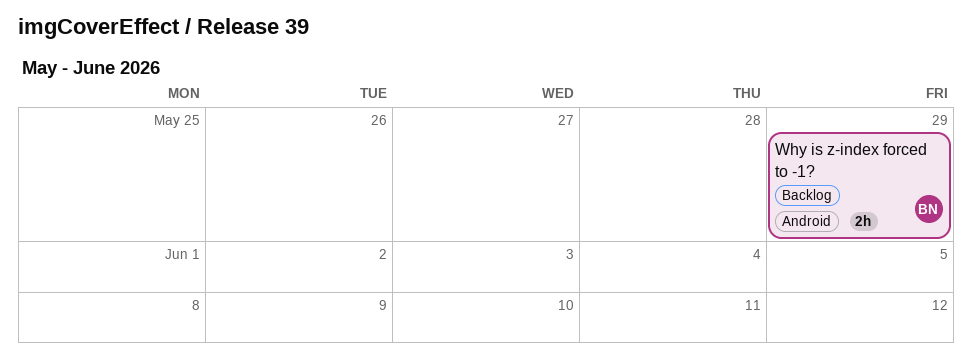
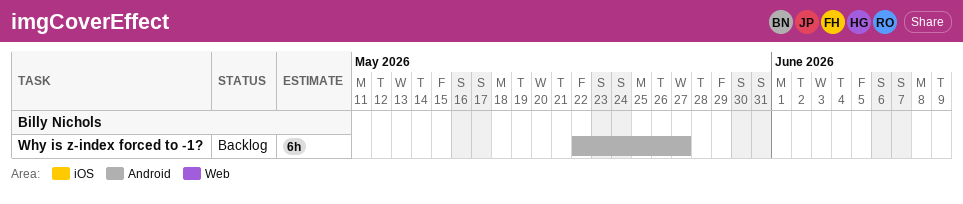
Why is z-index forced to -1?, estimate: 2h -> 6h
Why is z-index forced to -1?, due: May 29 -> May 27

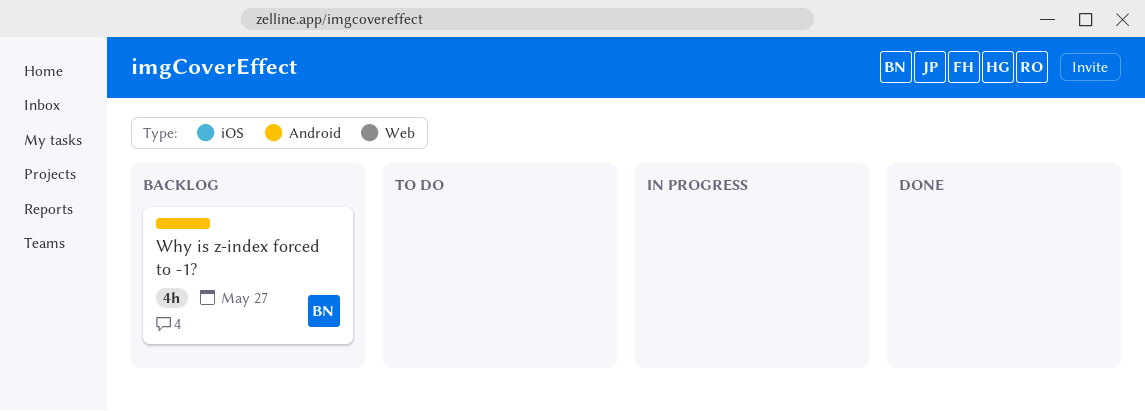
Why is z-index forced to -1?, estimate: 6h -> 4h

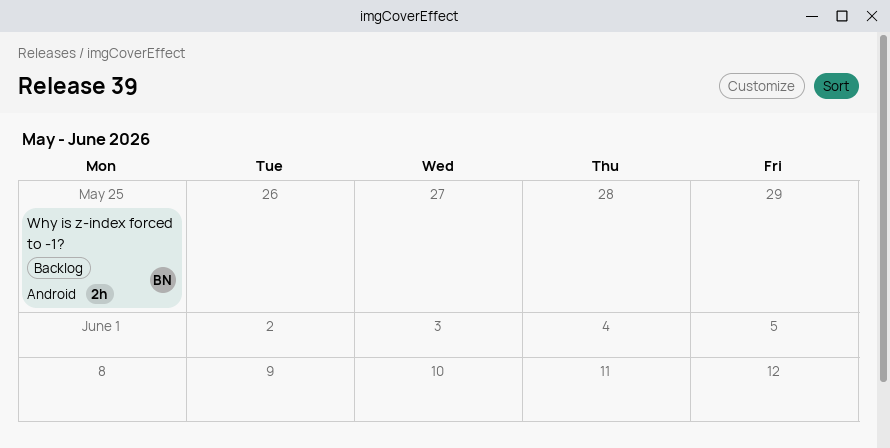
Why is z-index forced to -1?, estimate: 4h -> 2h
Why is z-index forced to -1?, due: May 27 -> May 25

